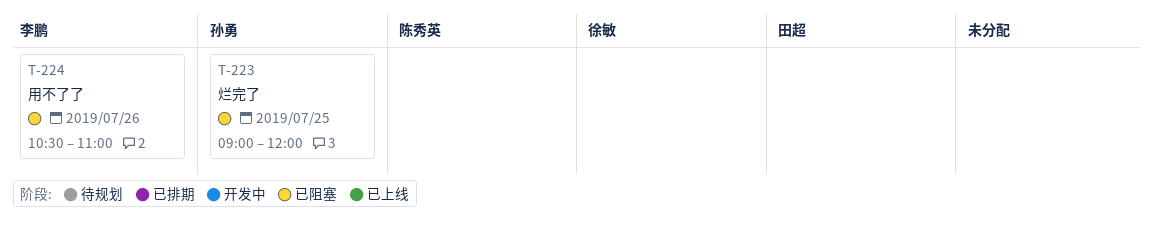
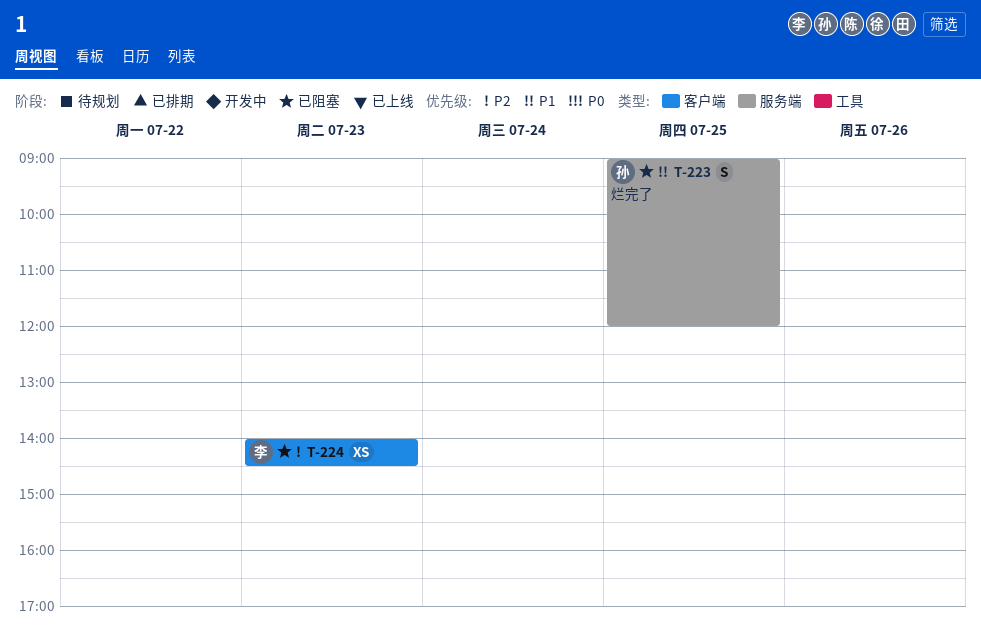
T-224, day: Jul 26 -> Jul 23
T-224, begins: 10:30 -> 14:00
T-224, ends: 11:00 -> 14:30

